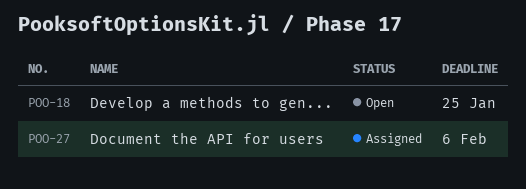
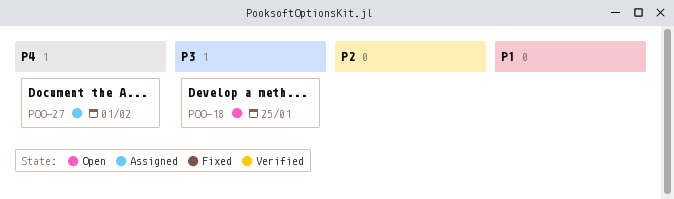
POO-27, due: Feb 6 -> Feb 1

